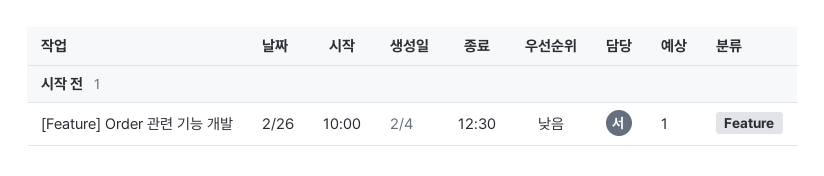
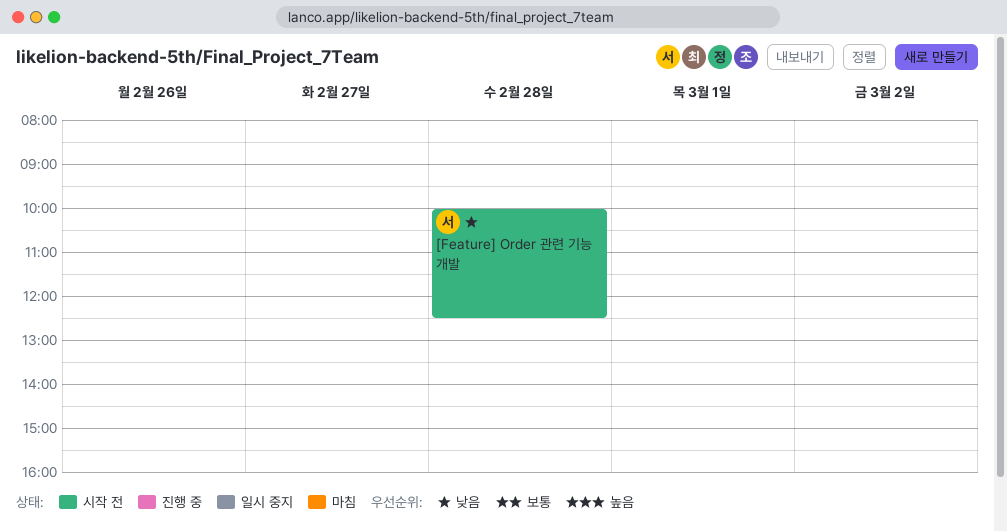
[Feature] Order 관련 기능 개발, day: Feb 26 -> Feb 28

